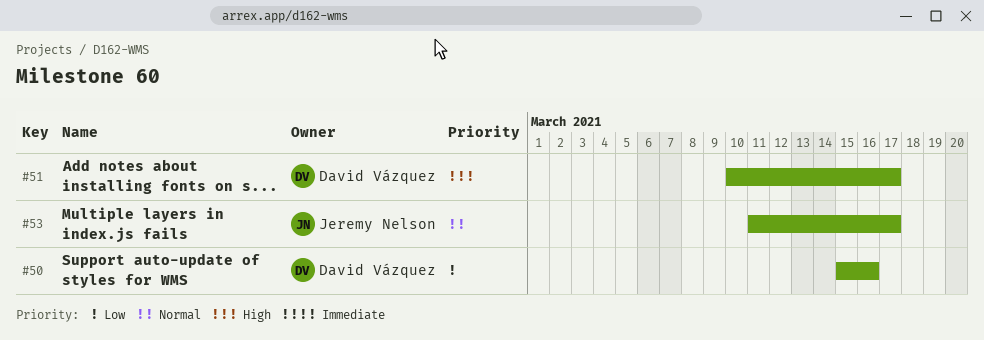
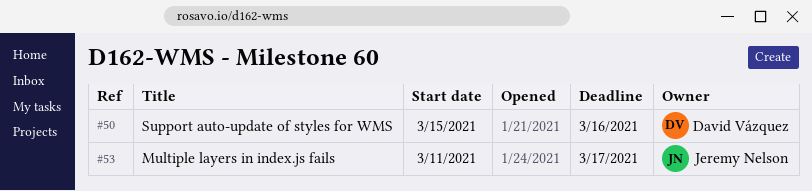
#51: present -> none

